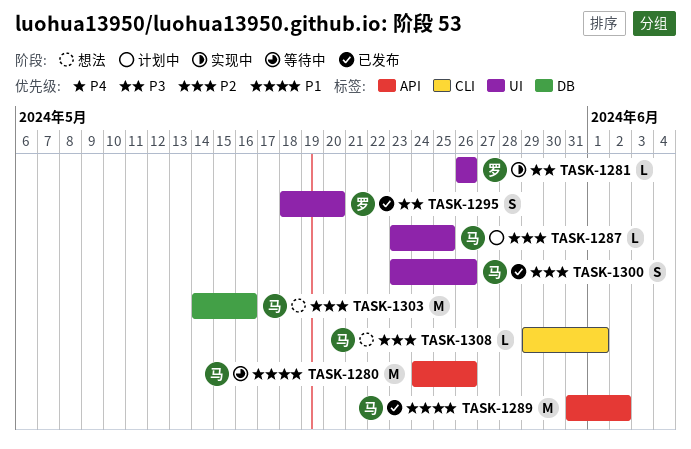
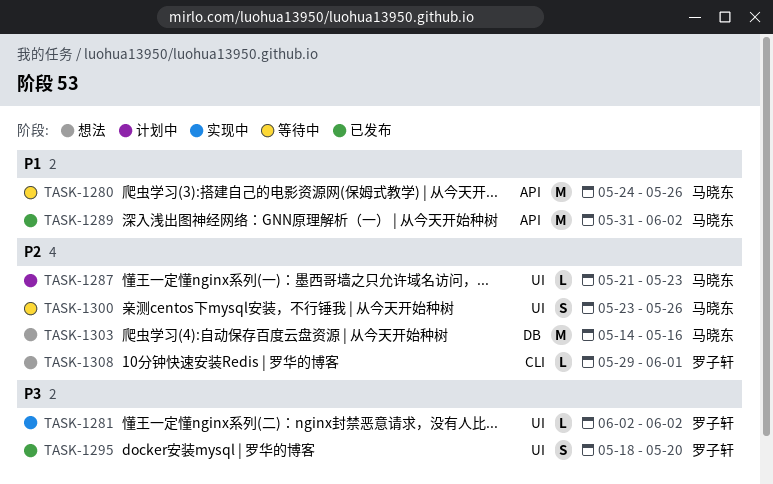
TASK-1281, start: May 26 -> Jun 2
TASK-1281, due: May 26 -> Jun 2
TASK-1287, start: May 23 -> May 21
TASK-1287, due: May 25 -> May 23
TASK-1300, status: 已发布 -> 等待中
TASK-1308, owner: 马晓东 -> 罗子轩

